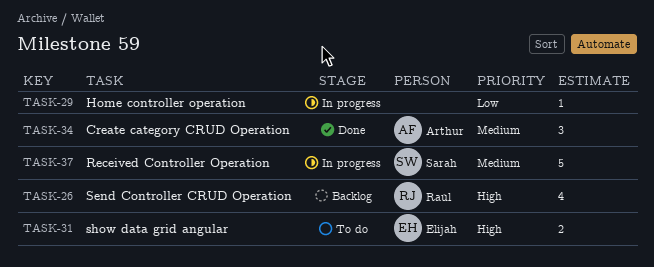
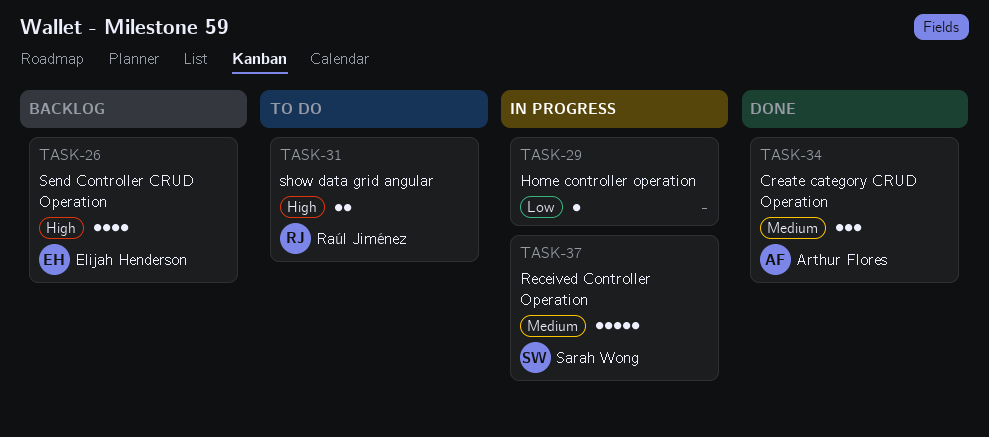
TASK-26, owner: Raúl Jiménez -> Elijah Henderson
TASK-31, owner: Elijah Henderson -> Raúl Jiménez

